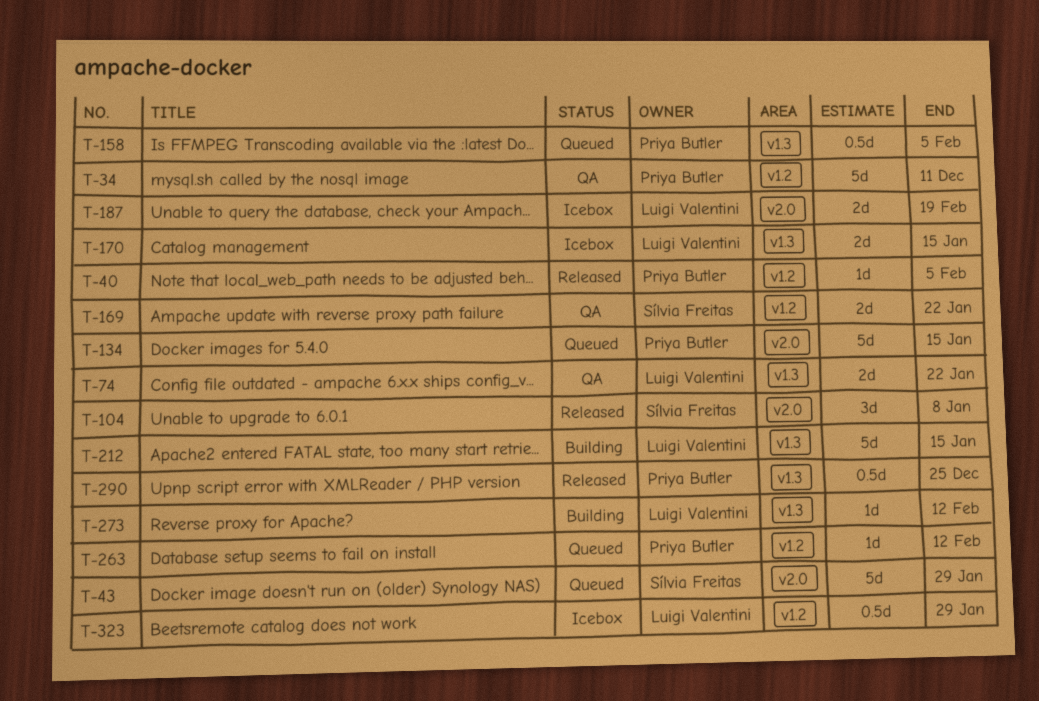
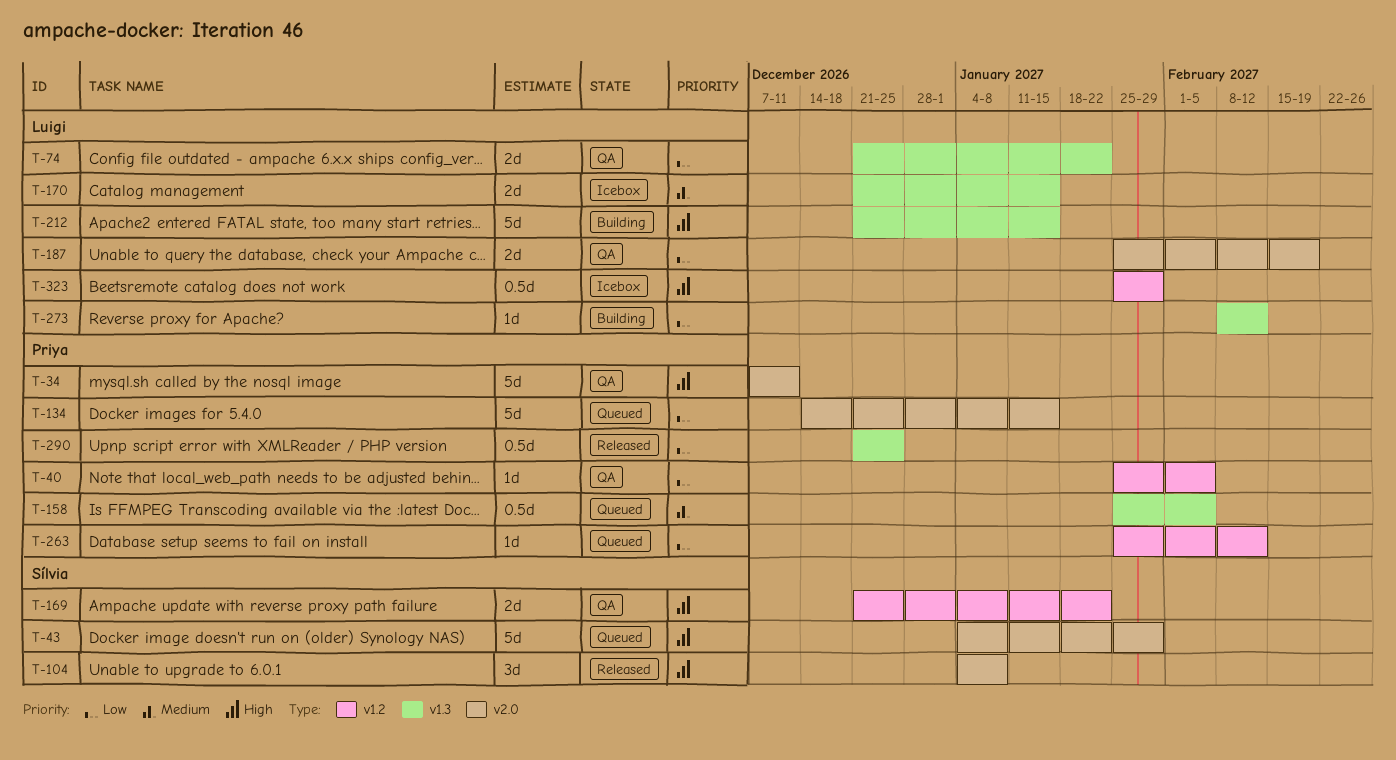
T-34, label: v1.2 -> v2.0
T-40, status: Released -> QA
T-187, status: Icebox -> QA

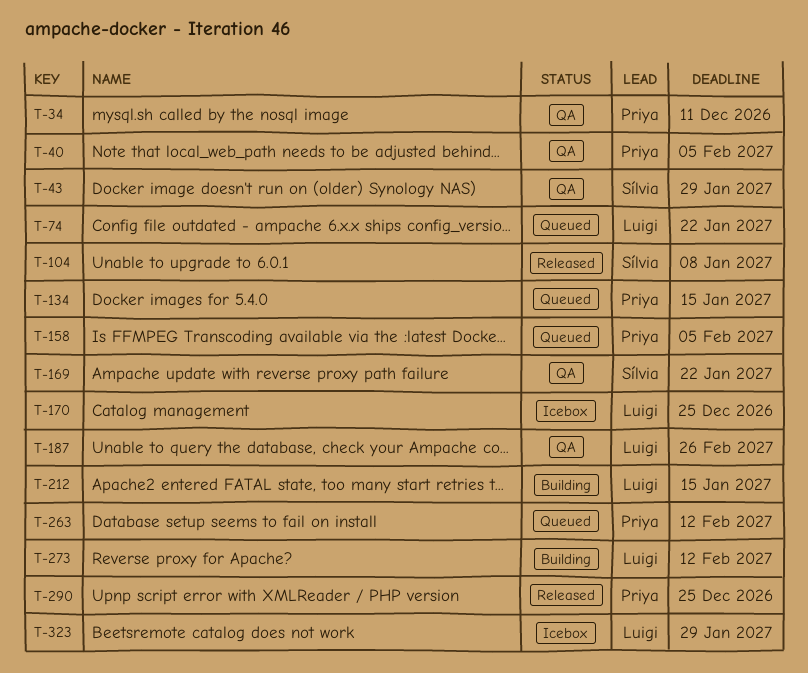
T-43, status: Queued -> QA
T-74, status: QA -> Queued
T-170, due: Jan 15 -> Dec 25
T-187, due: Feb 19 -> Feb 26

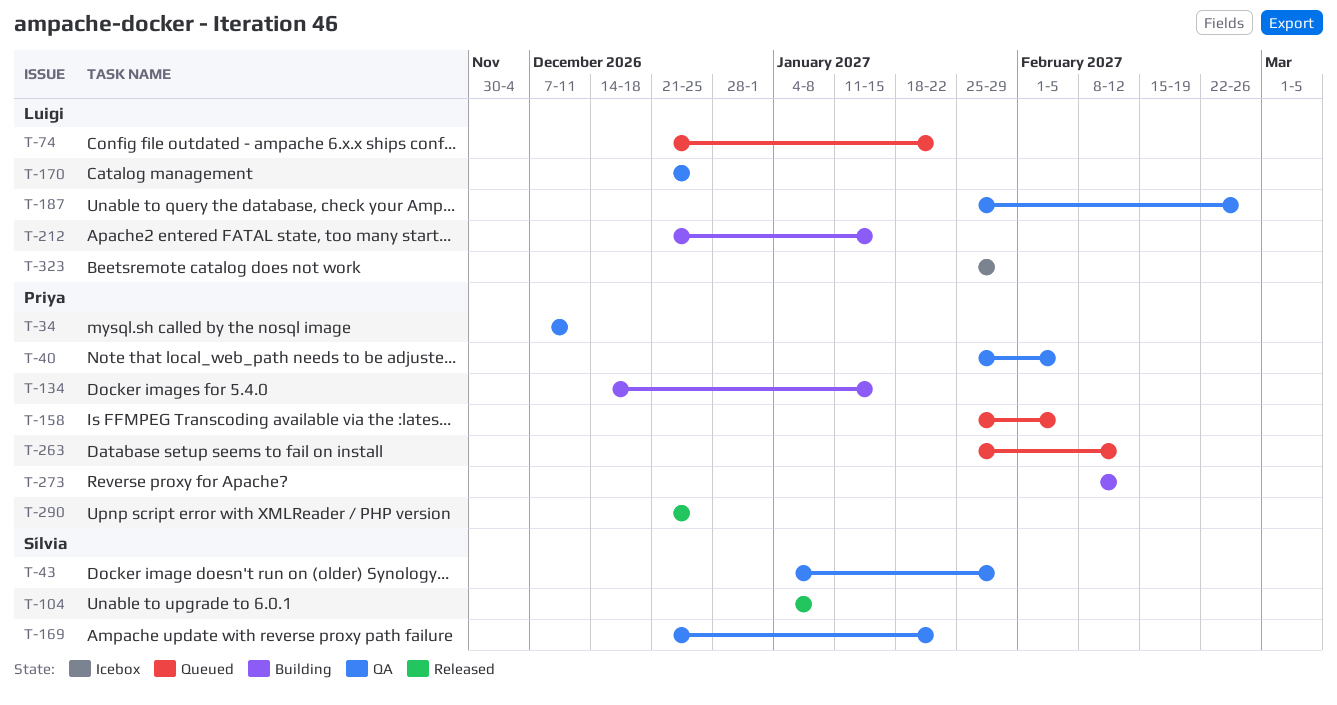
T-134, status: Queued -> Building
T-170, status: Icebox -> QA
T-273, owner: Luigi -> Priya

